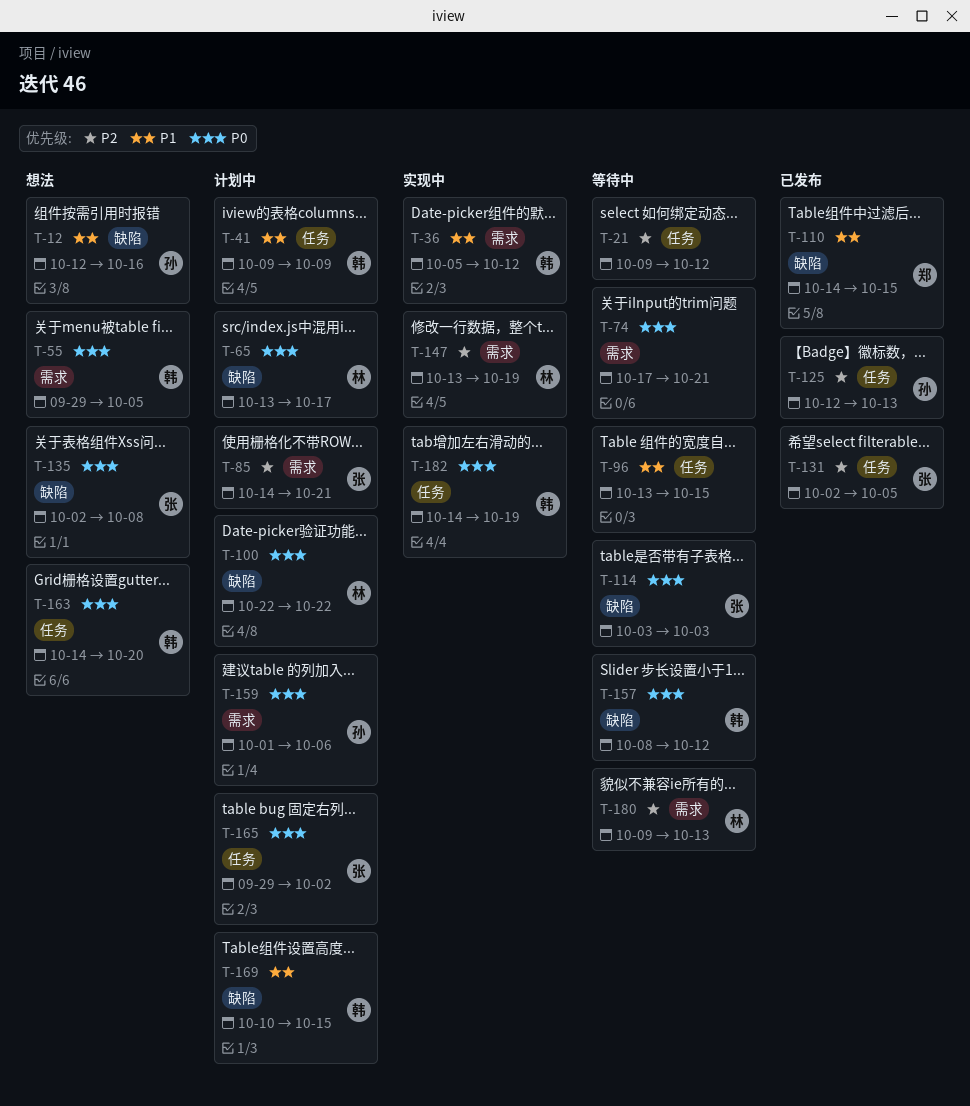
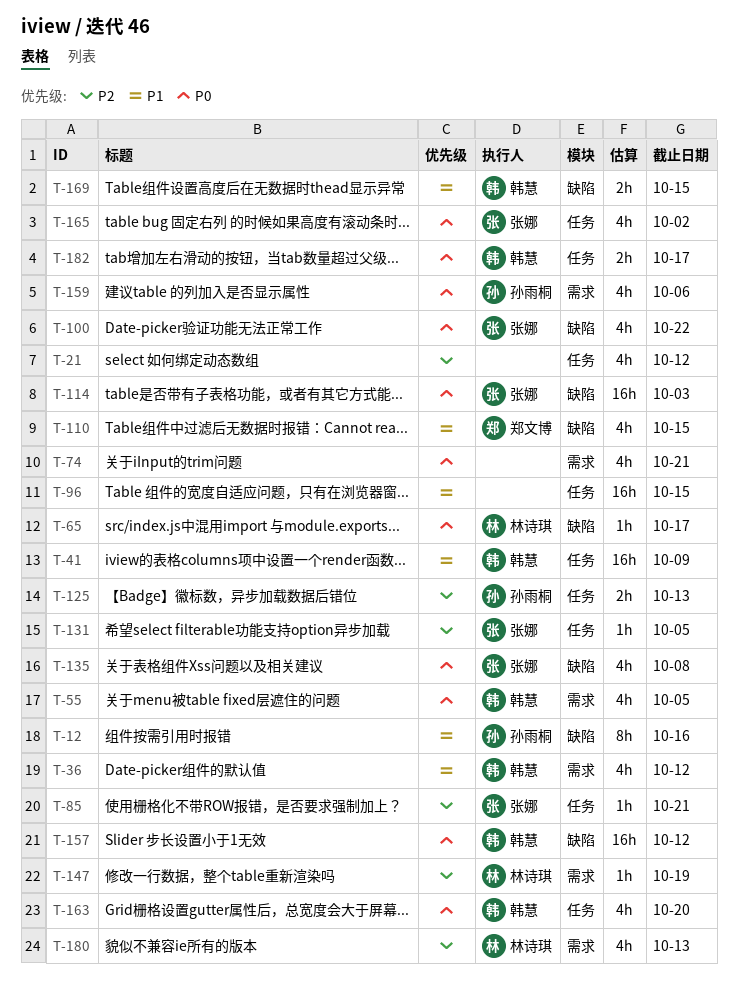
T-85, label: 需求 -> 任务
T-100, owner: 林诗琪 -> 张娜
T-182, due: Oct 19 -> Oct 17

